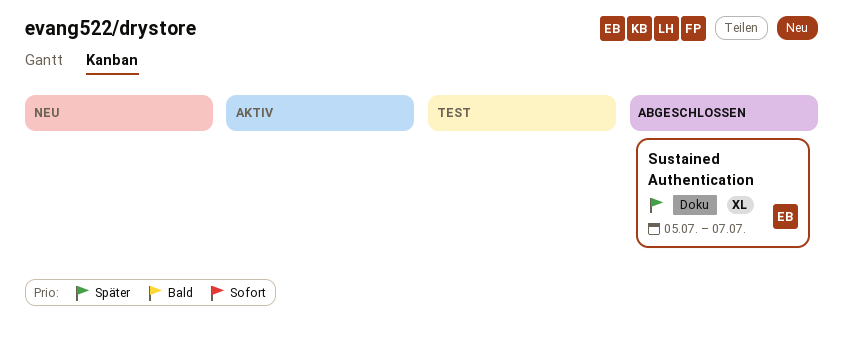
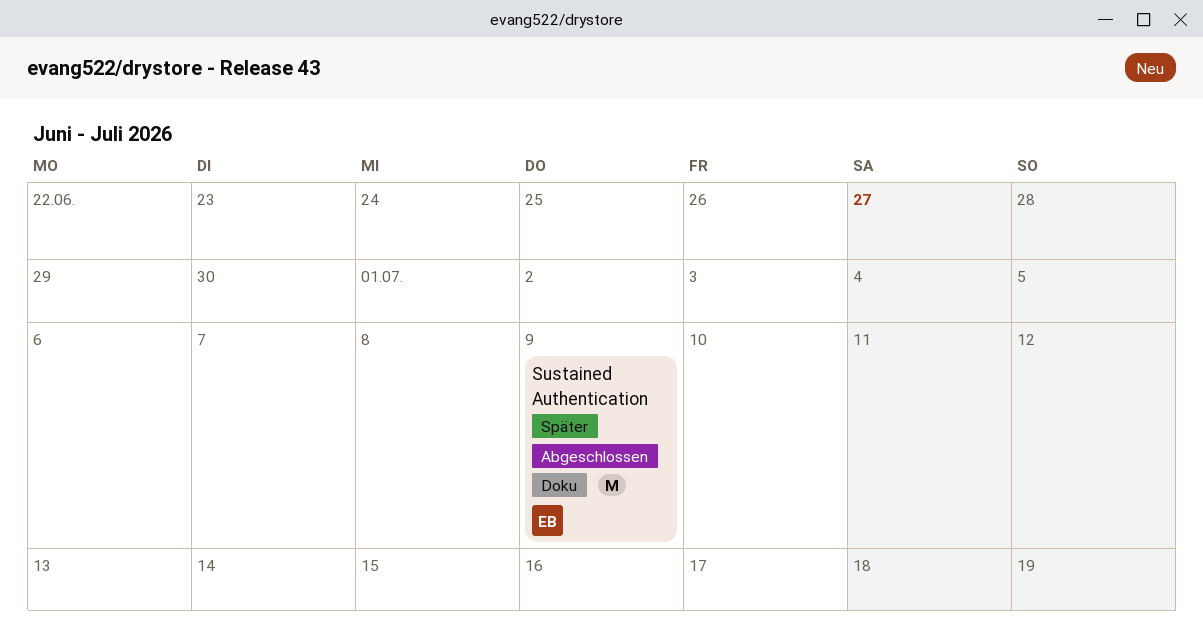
Sustained Authentication, estimate: XL -> M
Sustained Authentication, due: Jul 7 -> Jul 9

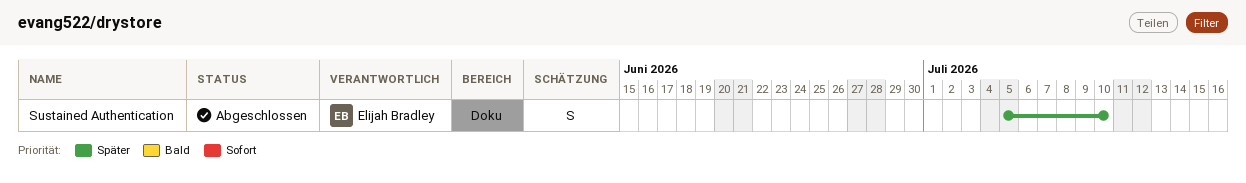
Sustained Authentication, estimate: M -> S
Sustained Authentication, due: Jul 9 -> Jul 10

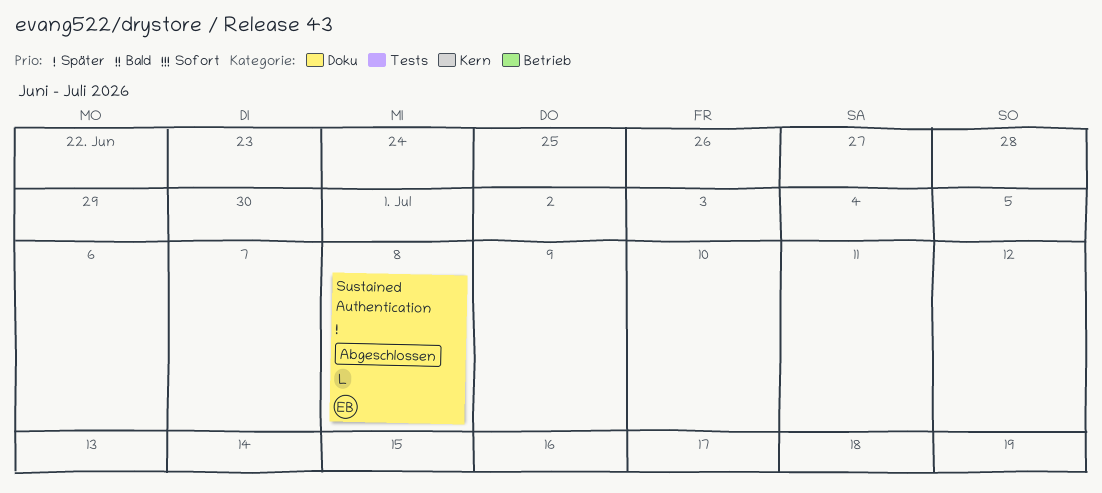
Sustained Authentication, estimate: S -> L
Sustained Authentication, due: Jul 10 -> Jul 8

